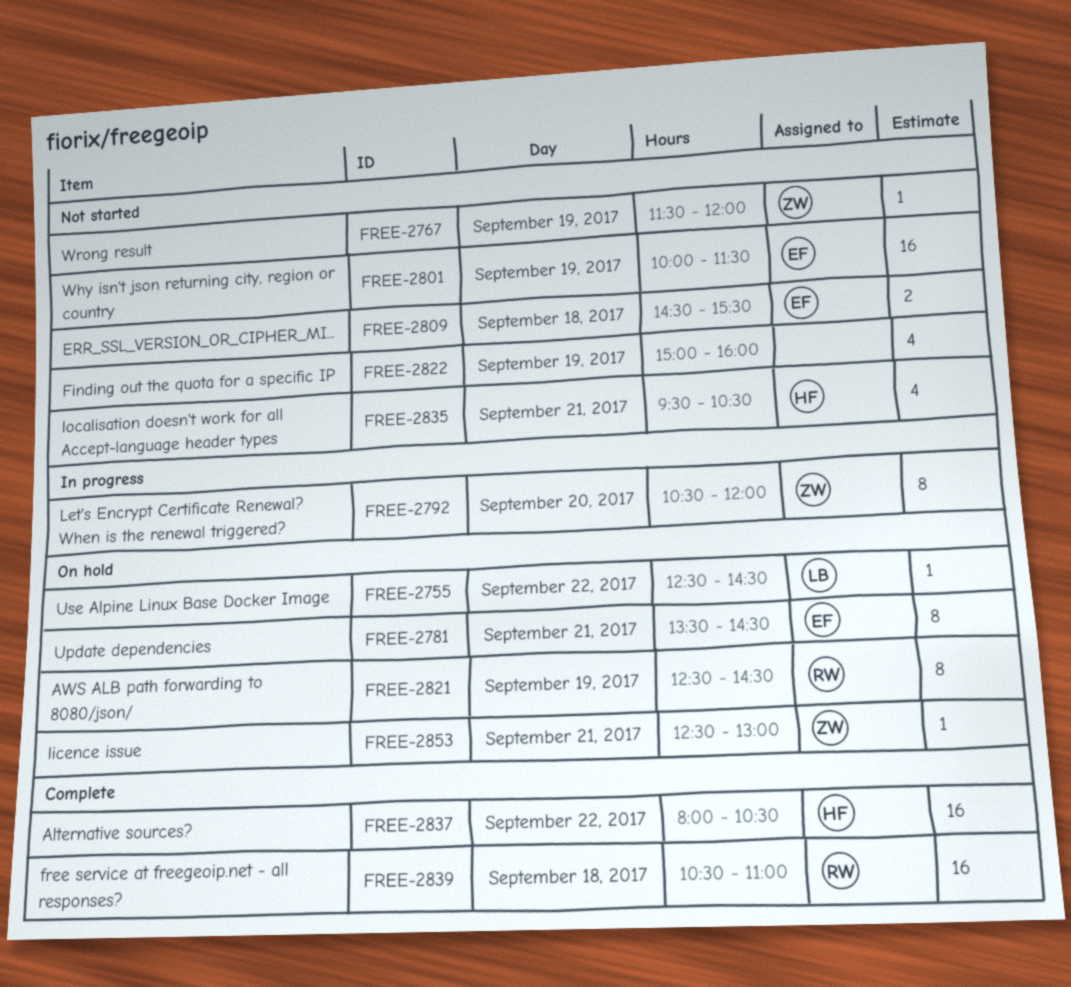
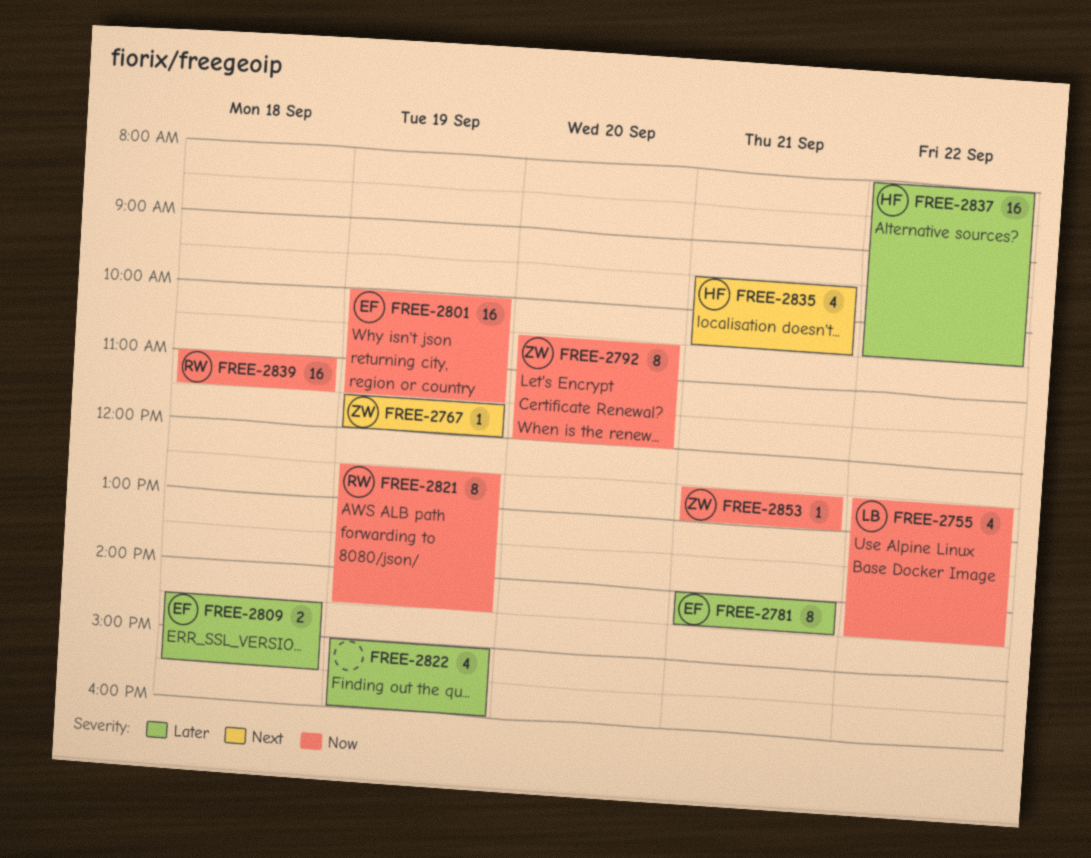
FREE-2755, estimate: 1 -> 4
FREE-2781, begins: 13:30 -> 14:00
FREE-2839, begins: 10:30 -> 11:00
FREE-2839, ends: 11:00 -> 11:30

